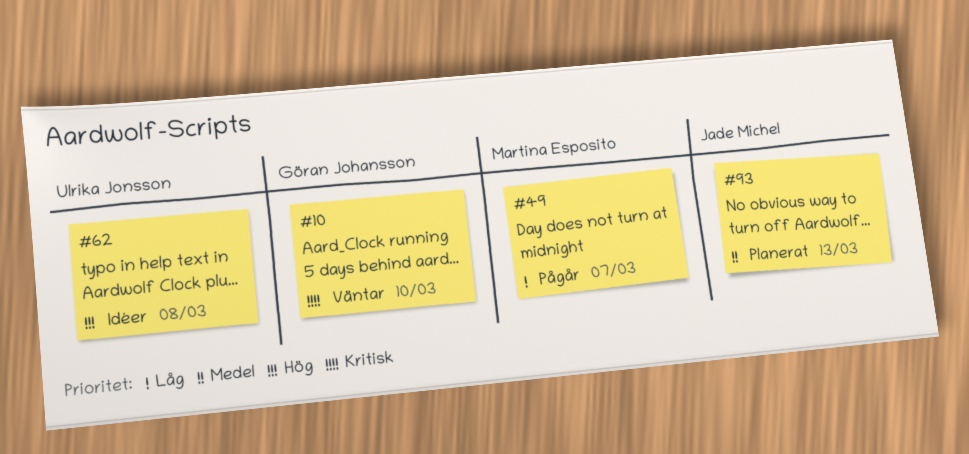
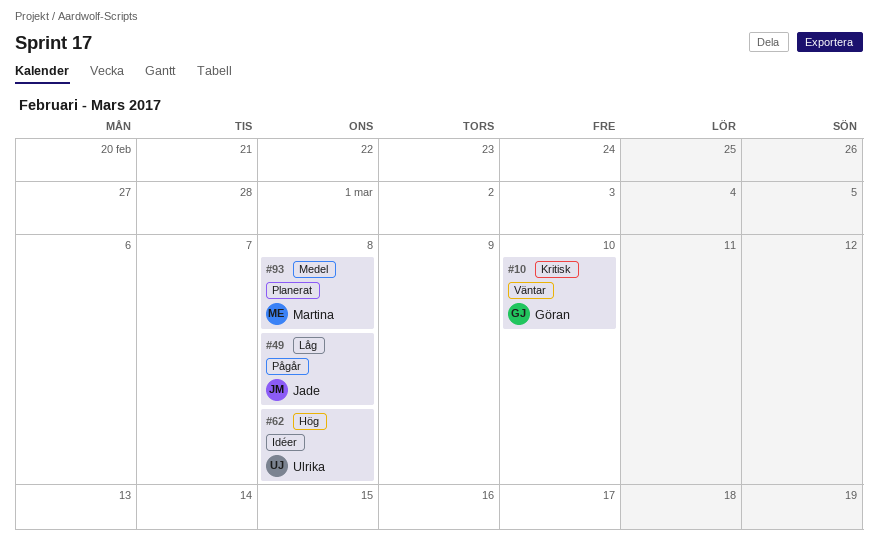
#49, owner: Martina Esposito -> Jade Michel
#49, due: Mar 7 -> Mar 8
#93, owner: Jade Michel -> Martina Esposito
#93, due: Mar 13 -> Mar 8

